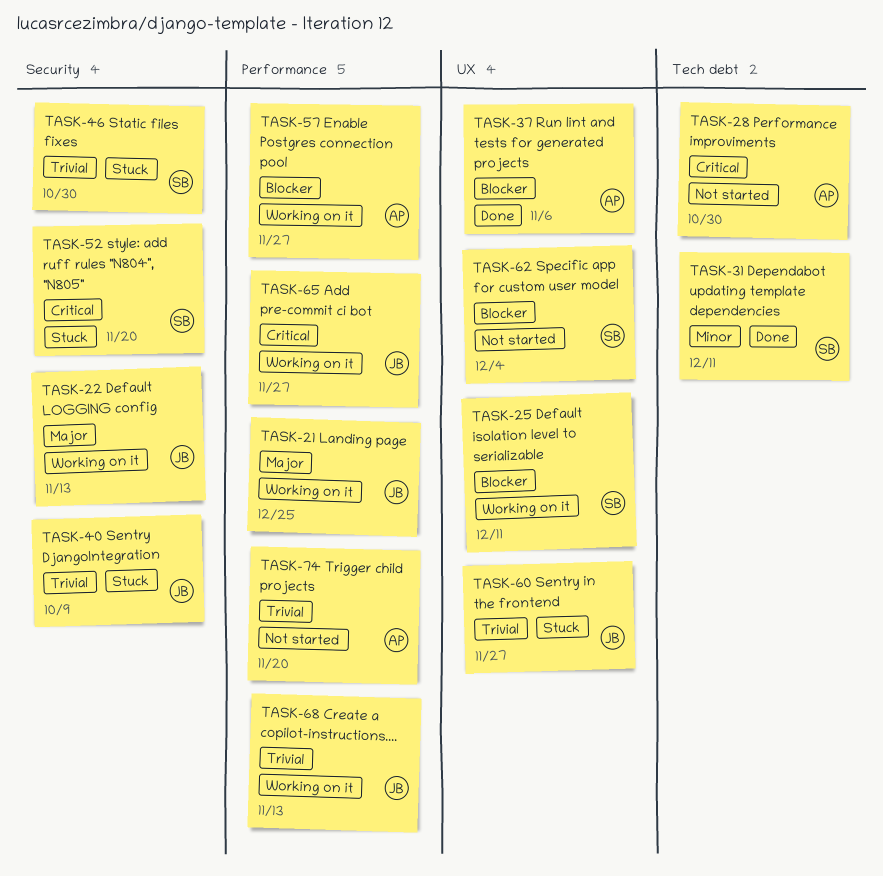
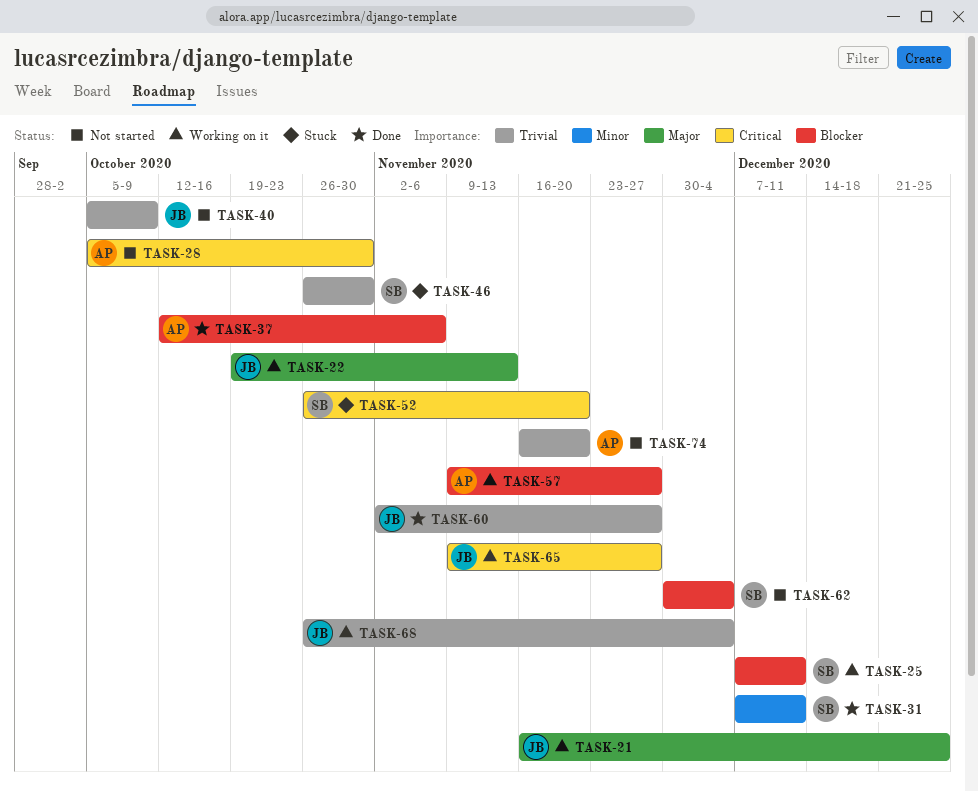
TASK-40, status: Stuck -> Not started
TASK-60, status: Stuck -> Done
TASK-68, due: Nov 13 -> Dec 4

